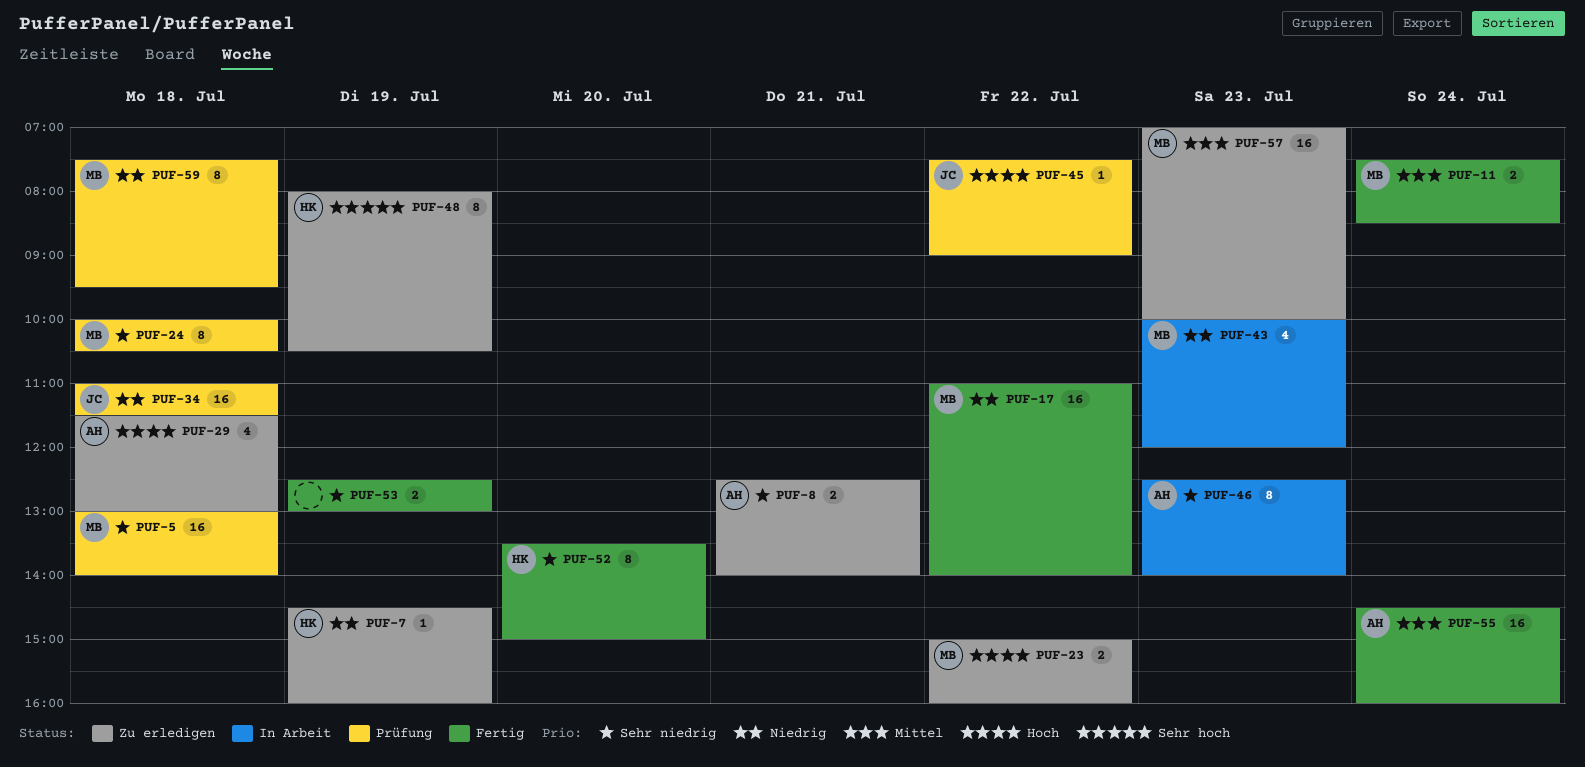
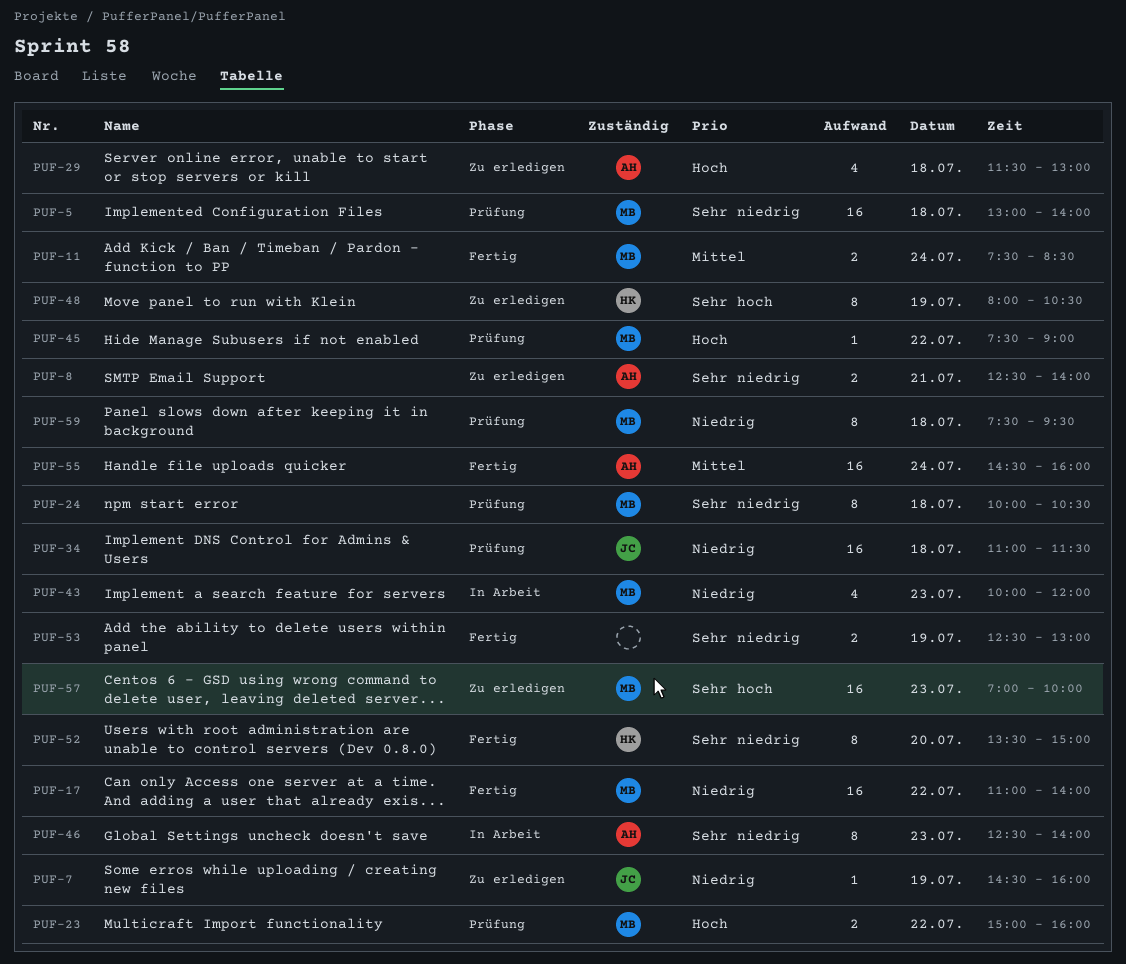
PUF-7, owner: HK -> JC
PUF-23, status: Zu erledigen -> Prüfung
PUF-45, owner: JC -> MB
PUF-57, priority: Mittel -> Sehr hoch

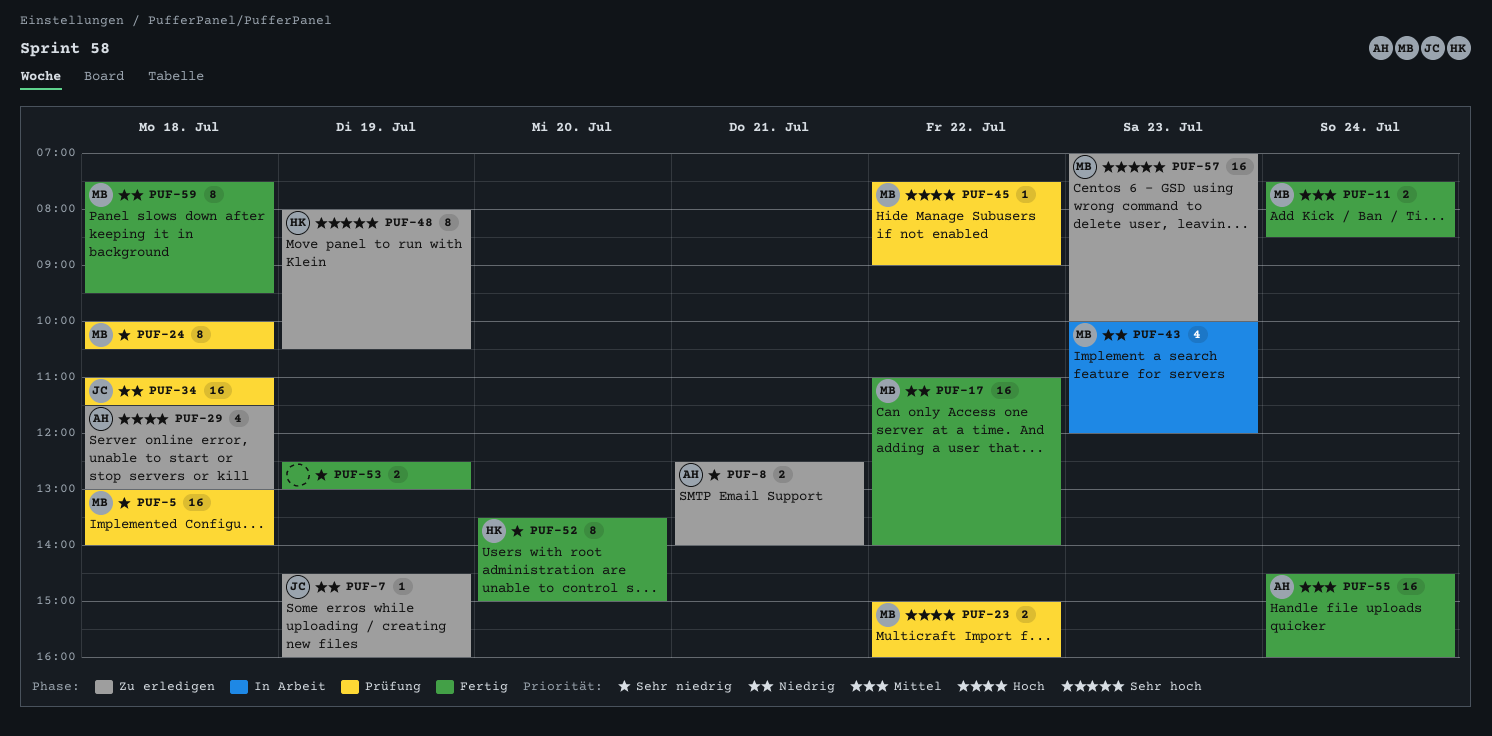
PUF-46: present -> none
PUF-59, status: Prüfung -> Fertig

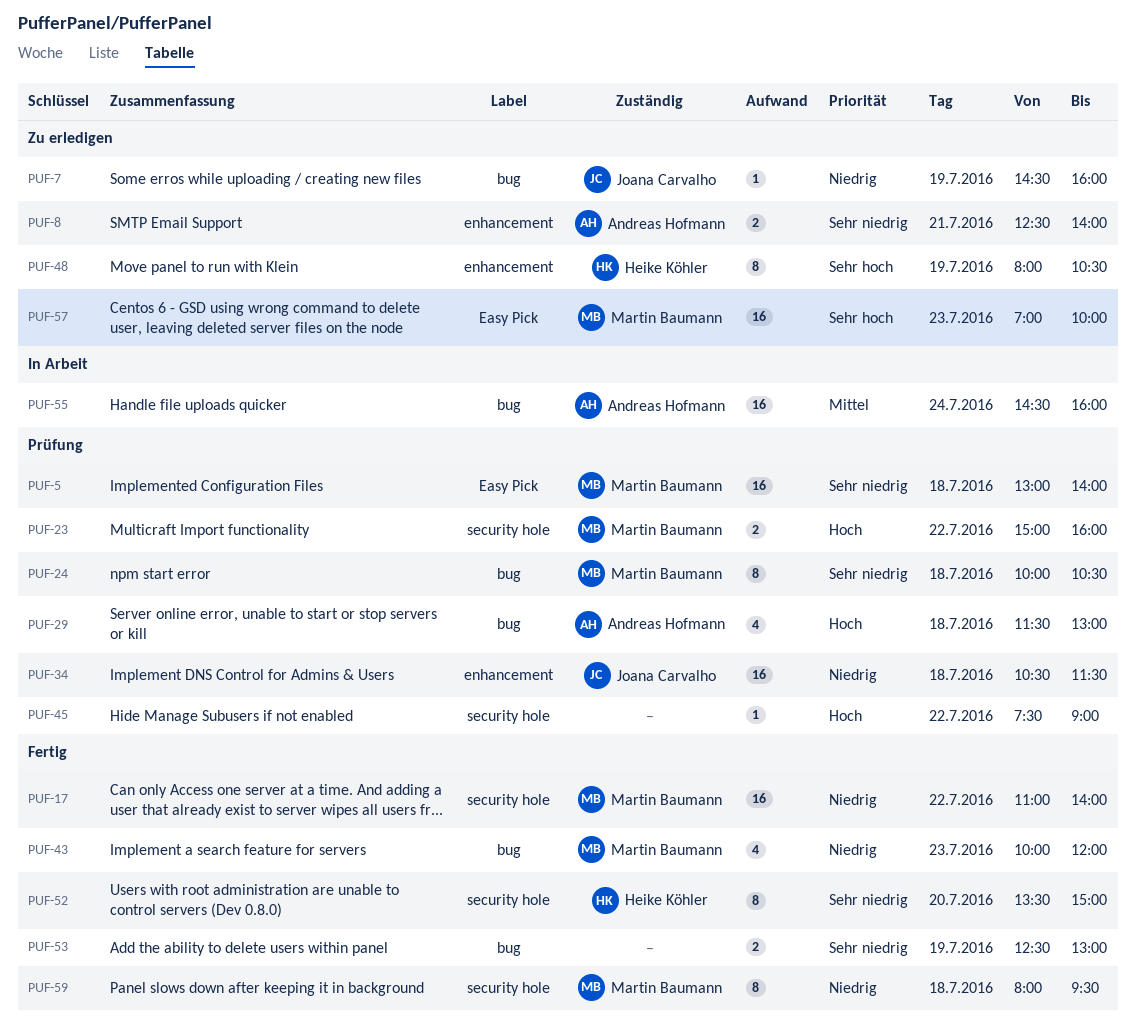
PUF-11: present -> none
PUF-29, status: Zu erledigen -> Prüfung
PUF-34, begins: 11:00 -> 10:30
PUF-43, status: In Arbeit -> Fertig
PUF-45, owner: Martin Baumann -> none
PUF-55, status: Fertig -> In Arbeit
PUF-59, begins: 07:30 -> 08:00

